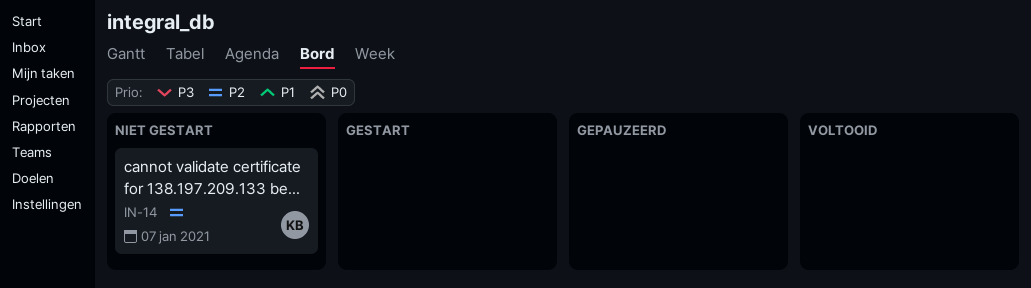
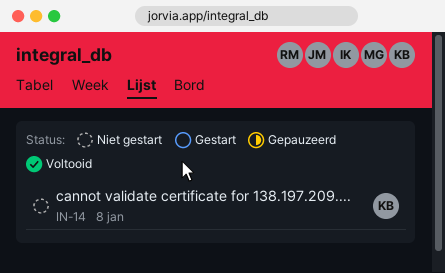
IN-14, due: Jan 7 -> Jan 8

